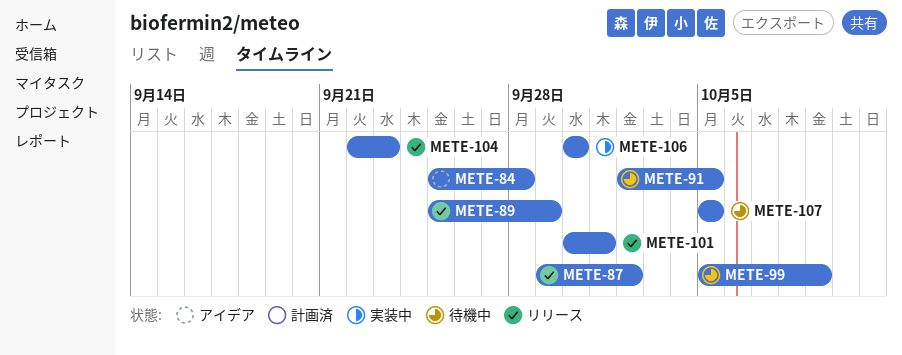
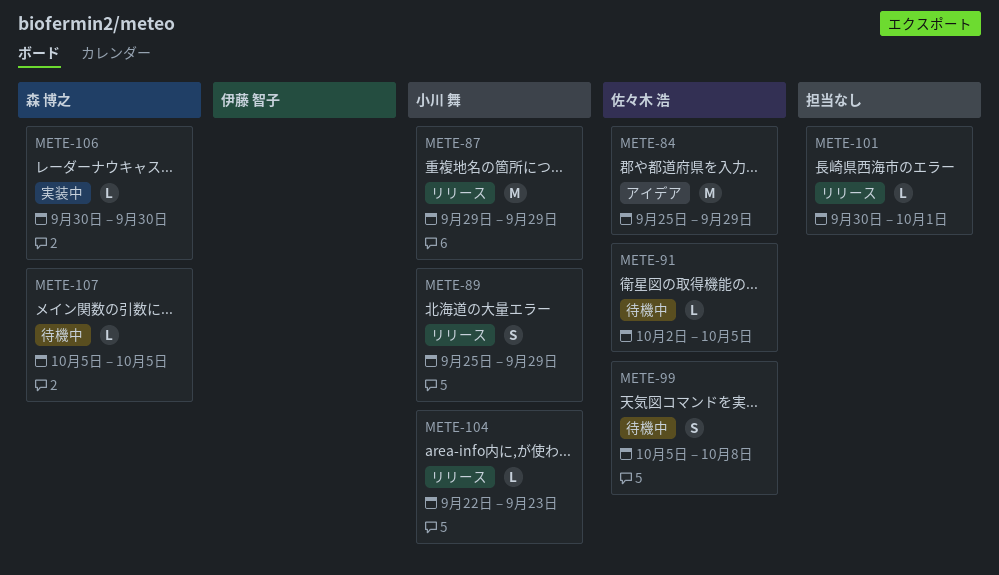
METE-84, due: Sep 28 -> Sep 29
METE-87, due: Oct 2 -> Sep 29
METE-99, due: Oct 9 -> Oct 8

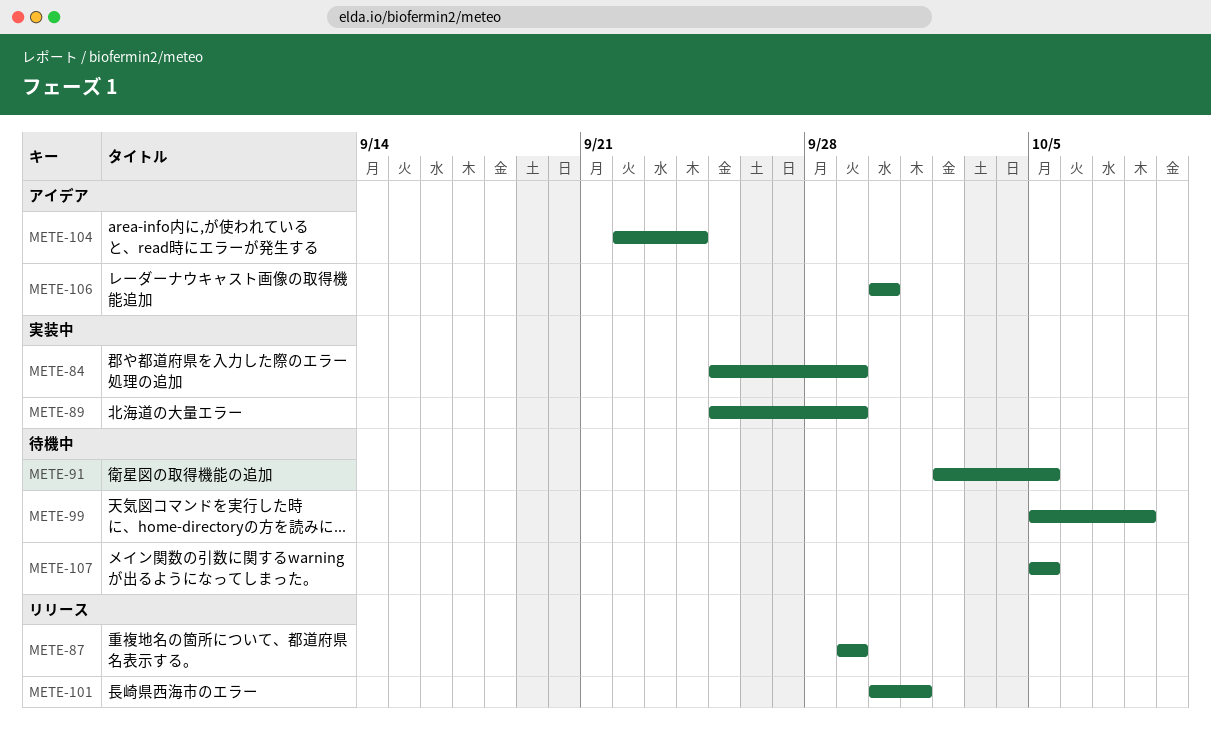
METE-84, status: アイデア -> 実装中
METE-89, status: リリース -> 実装中
METE-104, status: リリース -> アイデア
METE-104, due: Sep 23 -> Sep 24
METE-106, status: 実装中 -> アイデア

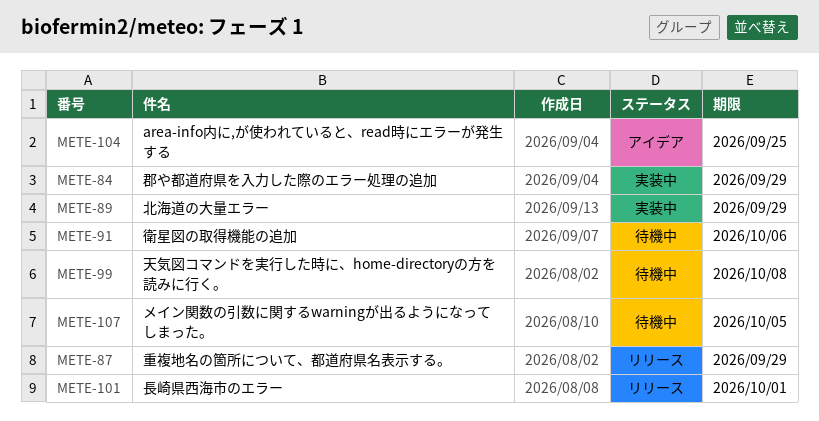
METE-91, due: Oct 5 -> Oct 6
METE-104, due: Sep 24 -> Sep 25
METE-106: present -> none

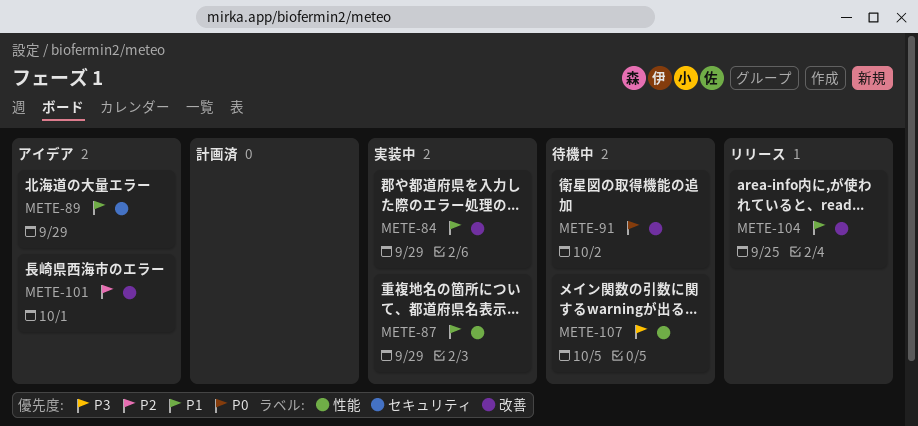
METE-87, status: リリース -> 実装中
METE-89, status: 実装中 -> アイデア
METE-91, due: Oct 6 -> Oct 2
METE-99: present -> none
METE-101, status: リリース -> アイデア
METE-104, status: アイデア -> リリース

